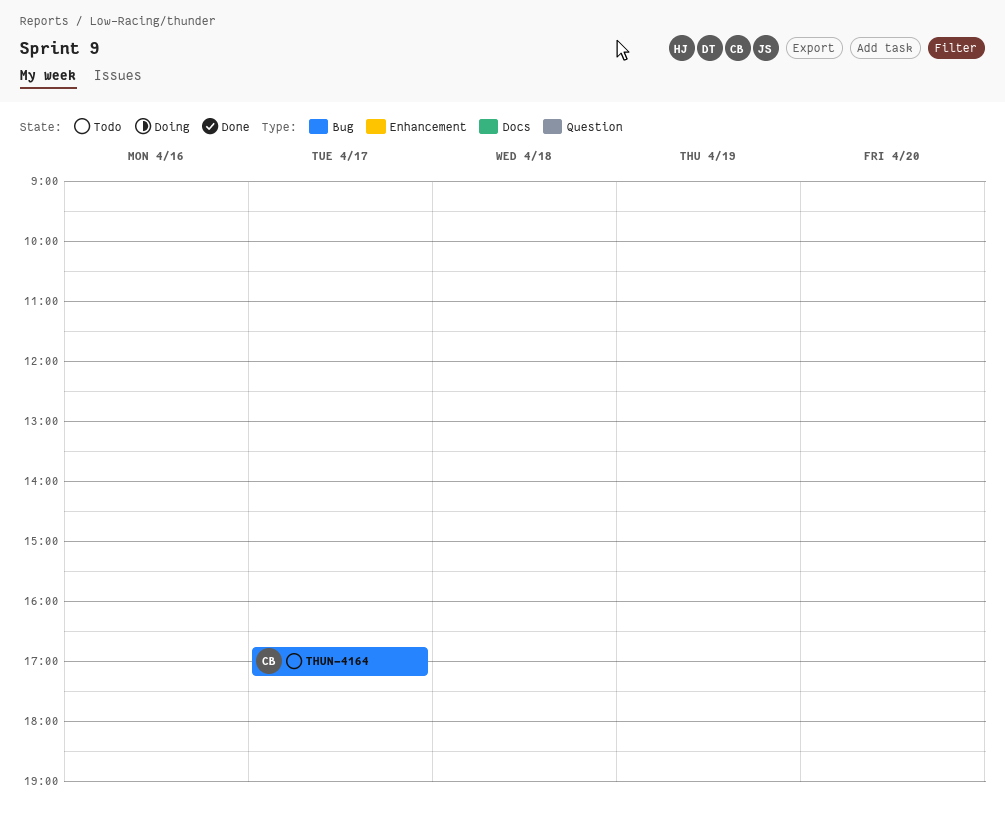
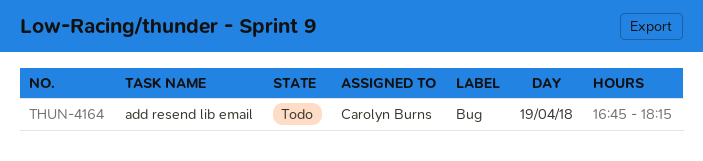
THUN-4164, day: Apr 17 -> Apr 19
THUN-4164, ends: 17:15 -> 18:15

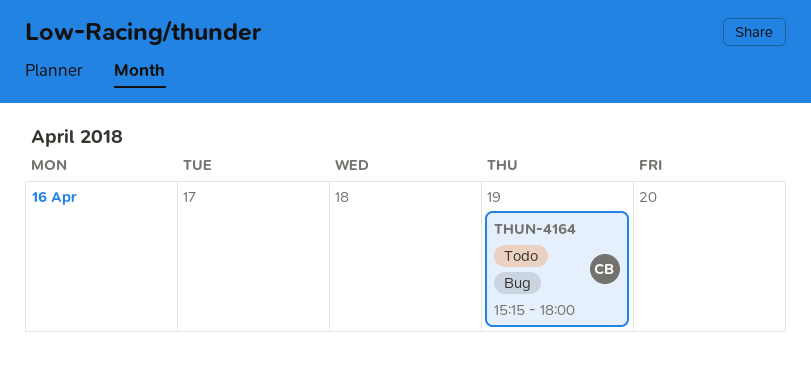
THUN-4164, begins: 16:45 -> 15:15
THUN-4164, ends: 18:15 -> 18:00

